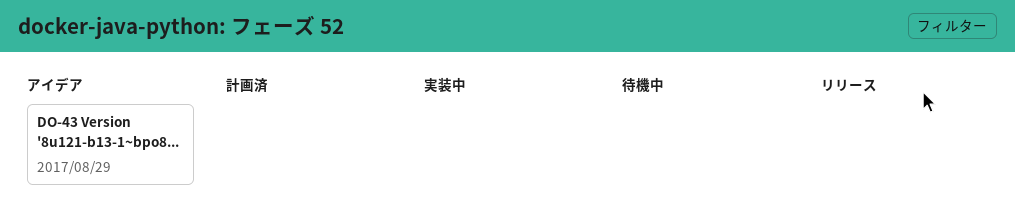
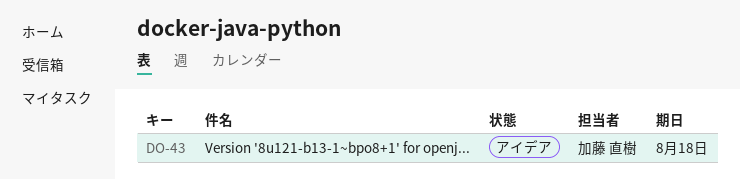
DO-43, due: Aug 29 -> Aug 18

